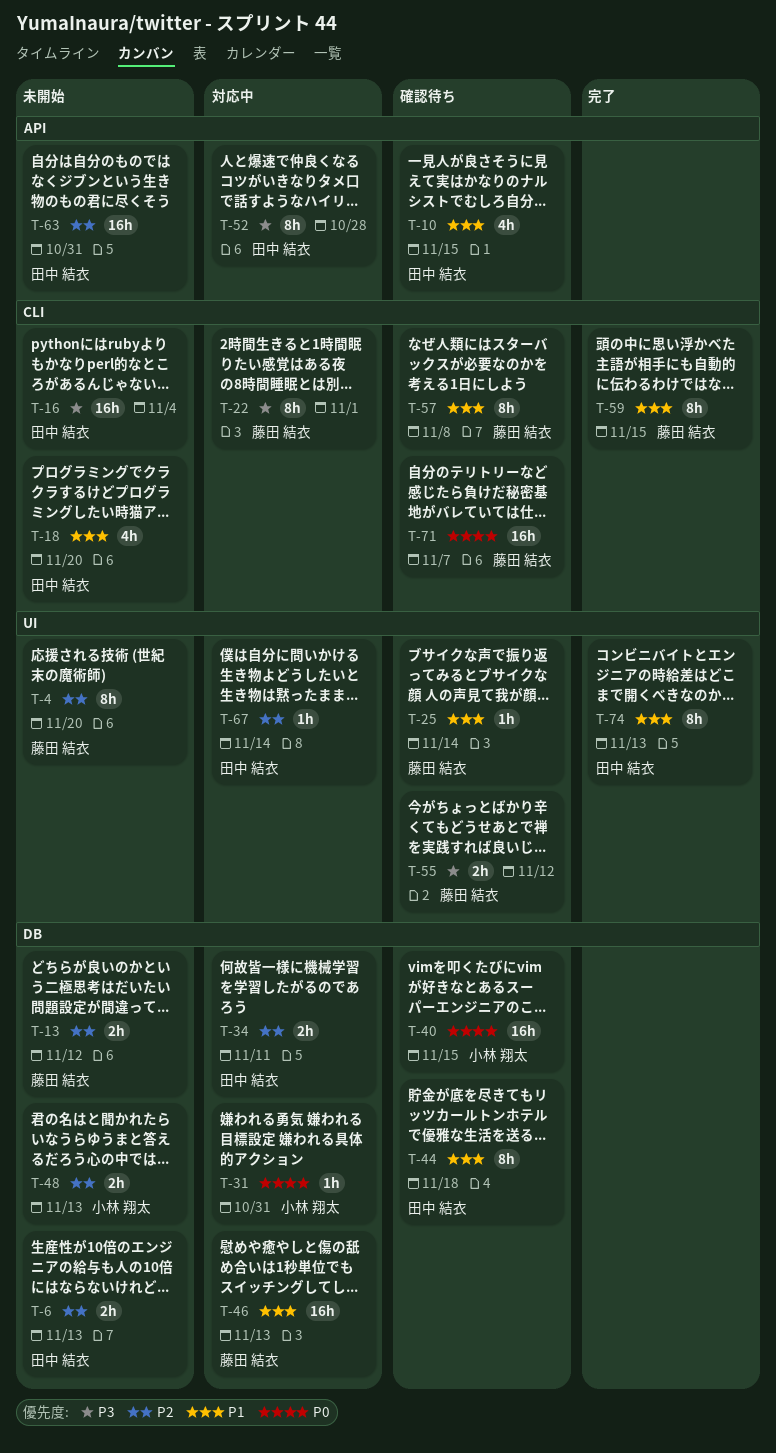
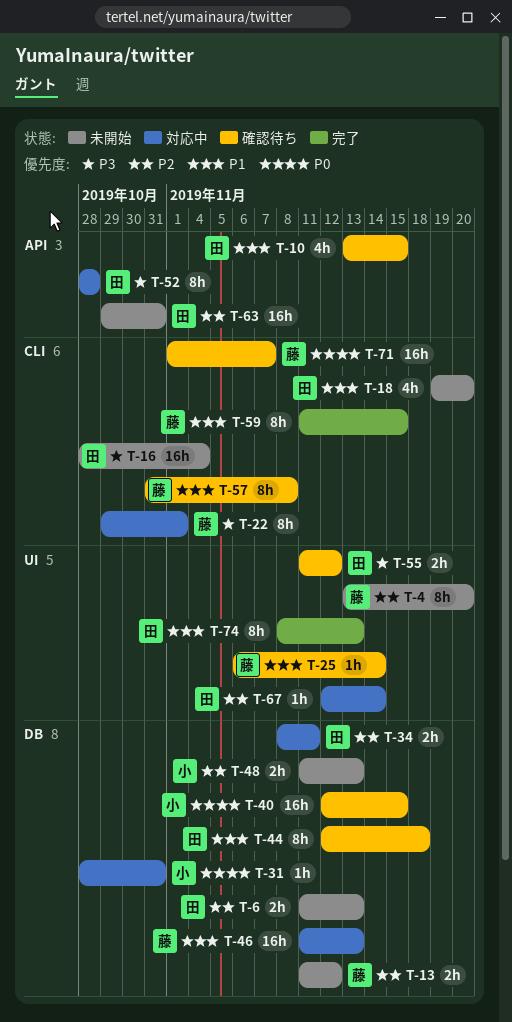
T-55, owner: 藤田 結衣 -> 田中 結衣

